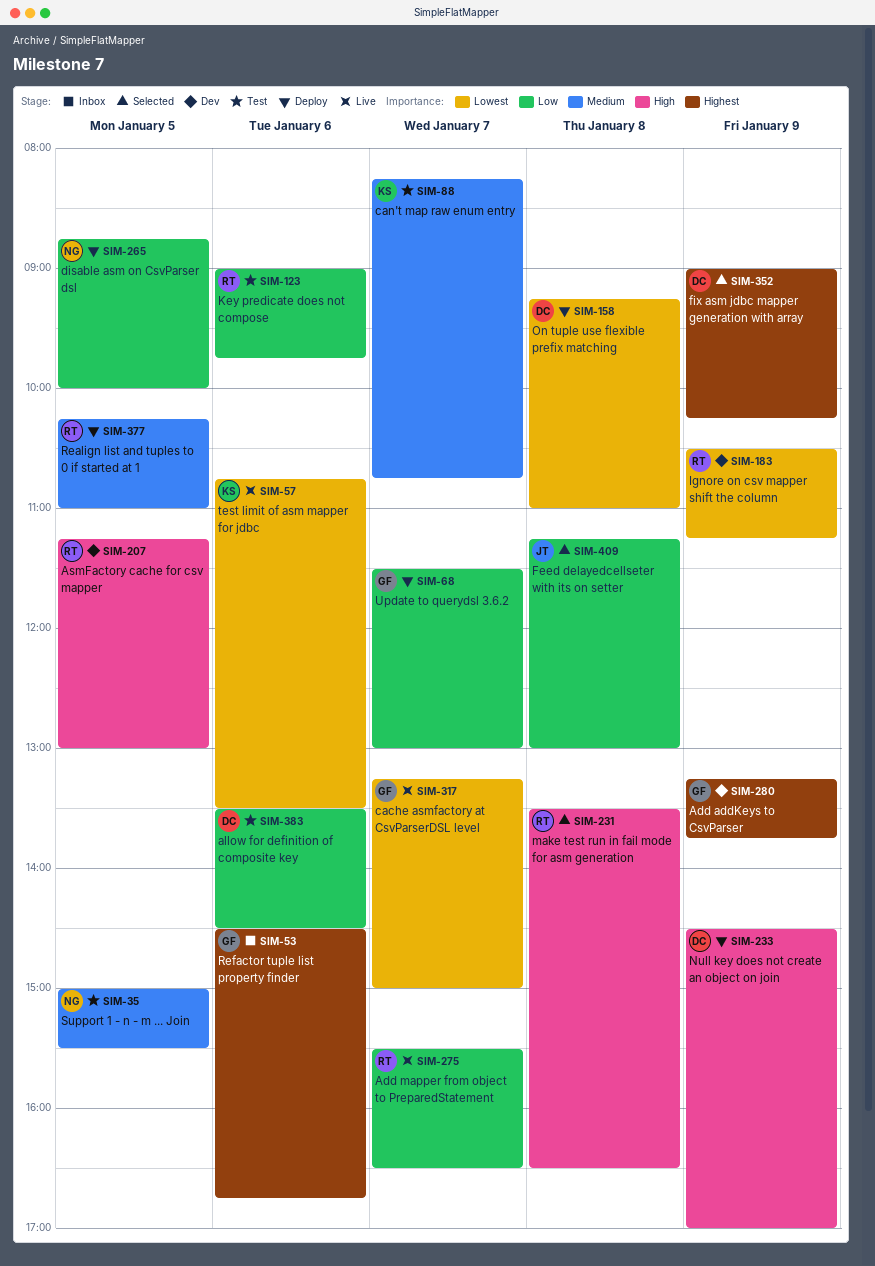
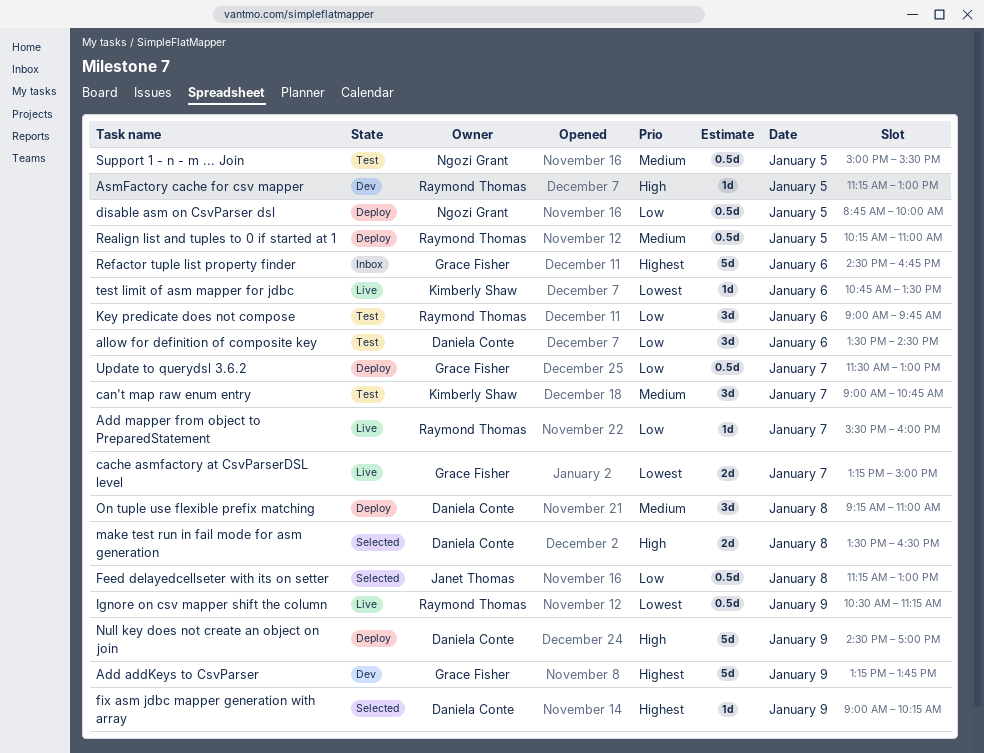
Add mapper from object to PreparedStatement, ends: 16:30 -> 16:00
can't map raw enum entry, begins: 08:15 -> 09:00
Ignore on csv mapper shift the column, status: Dev -> Live
make test run in fail mode for asm generation, owner: Raymond Thomas -> Daniela Conte
On tuple use flexible prefix matching, priority: Lowest -> Medium

